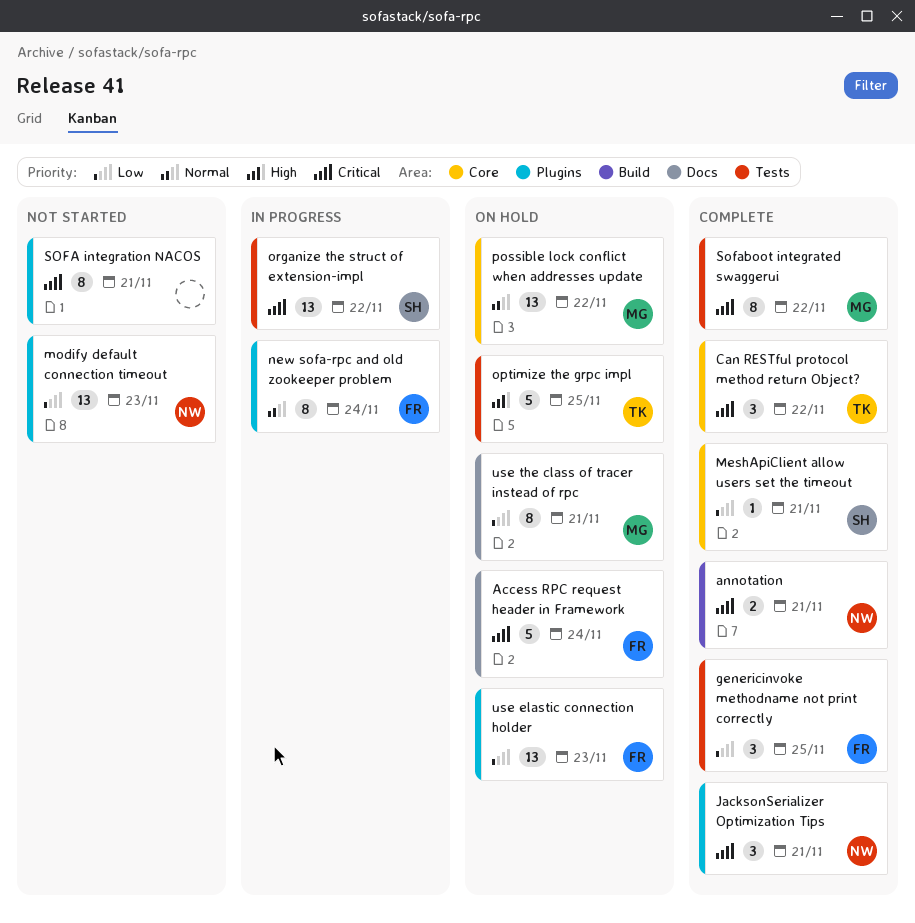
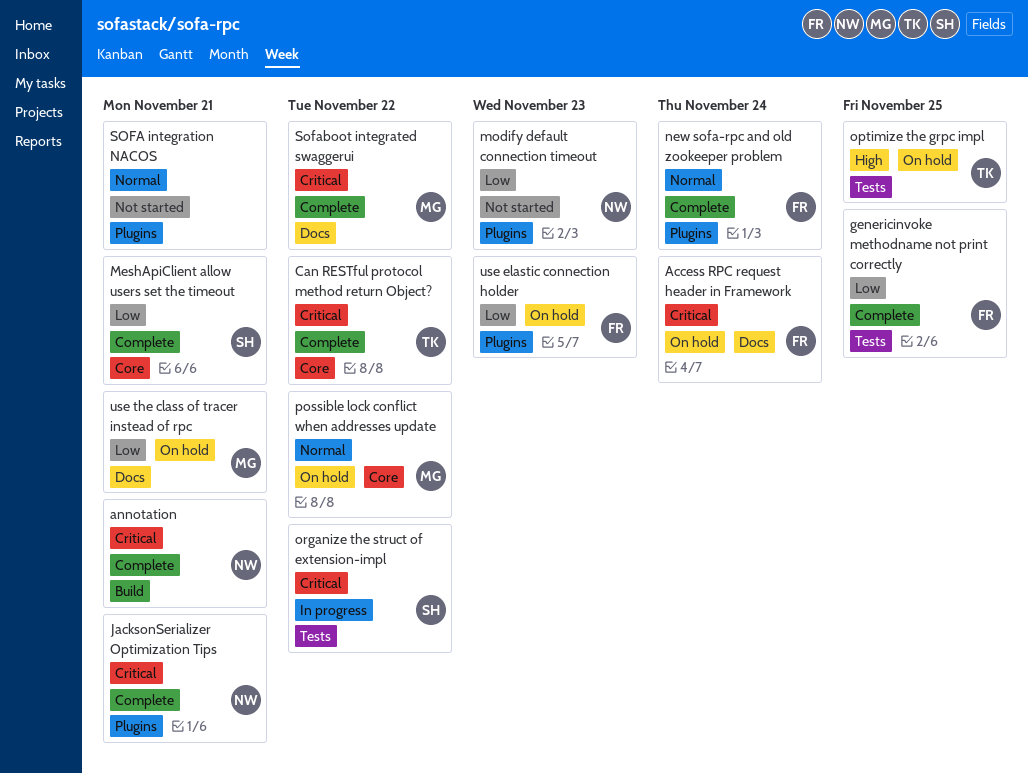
new sofa-rpc and old zookeeper problem, status: In progress -> Complete
SOFA integration NACOS, priority: Critical -> Normal
Sofaboot integrated swaggerui, label: Tests -> Docs

